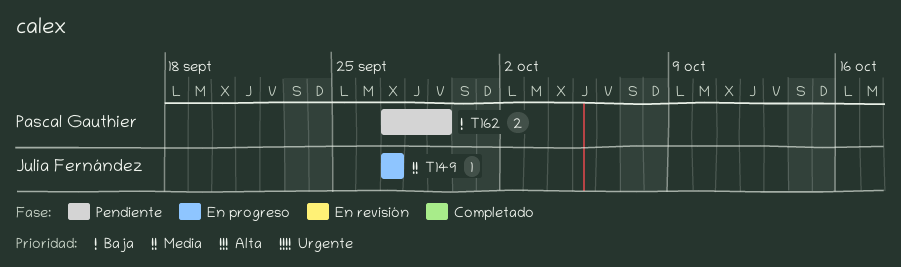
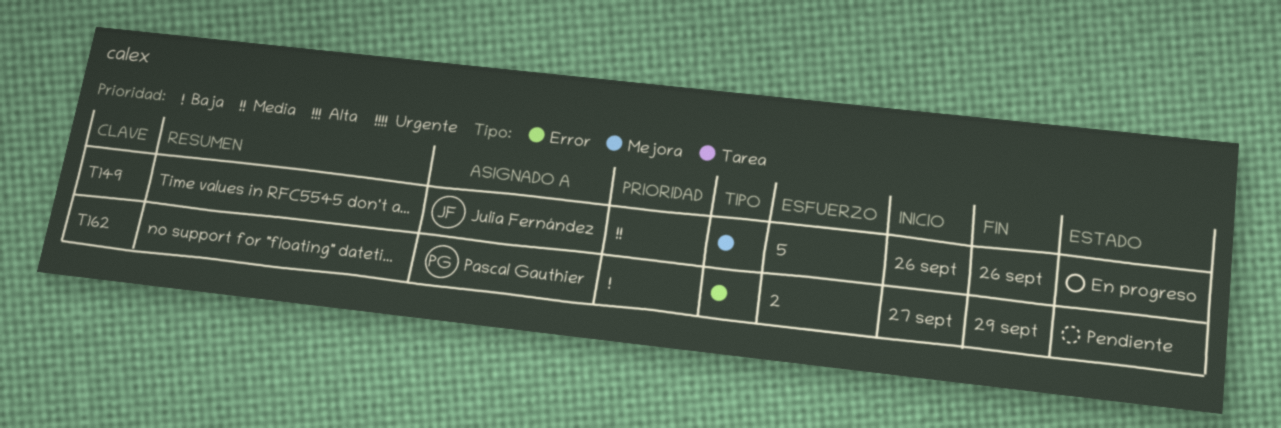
T149, estimate: 1 -> 5
T149, start: Sep 27 -> Sep 26
T149, due: Sep 27 -> Sep 26

